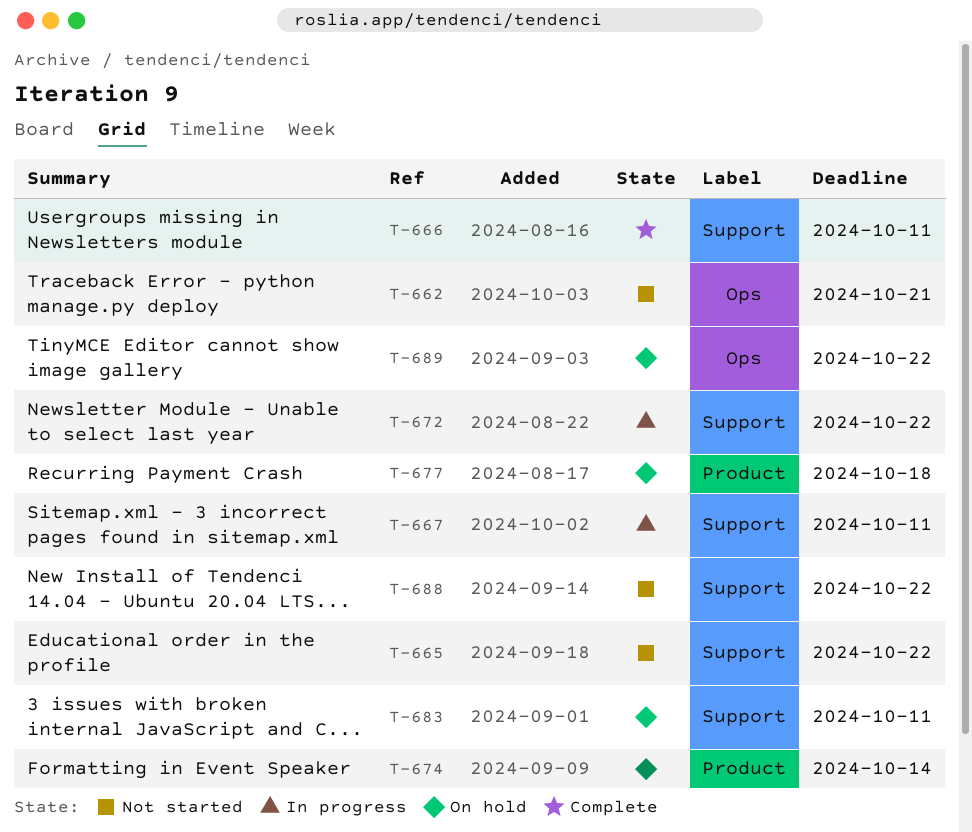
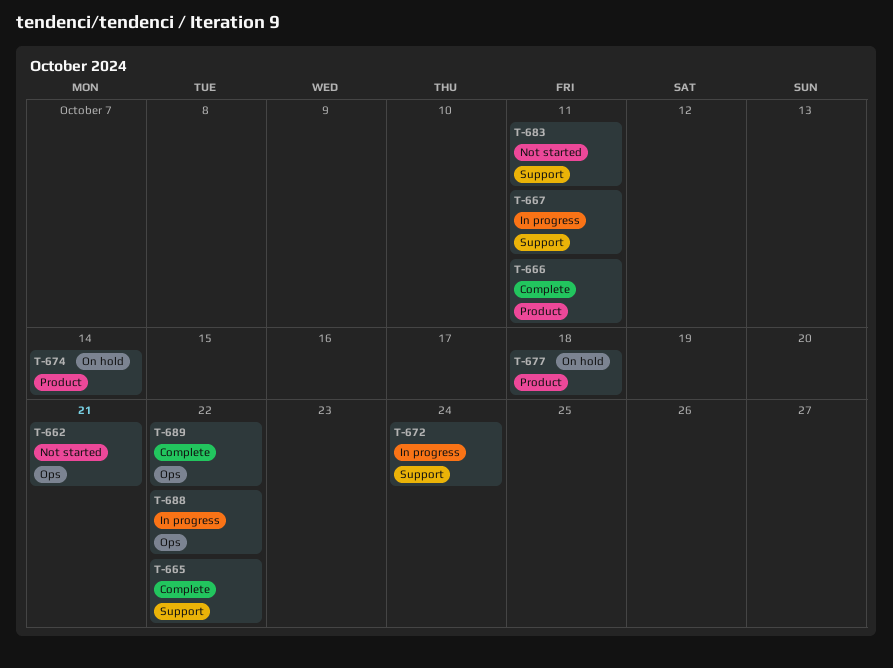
T-665, status: Not started -> Complete
T-666, label: Support -> Product
T-672, due: Oct 22 -> Oct 24
T-683, status: On hold -> Not started
T-688, status: Not started -> In progress
T-688, label: Support -> Ops
T-689, status: On hold -> Complete

